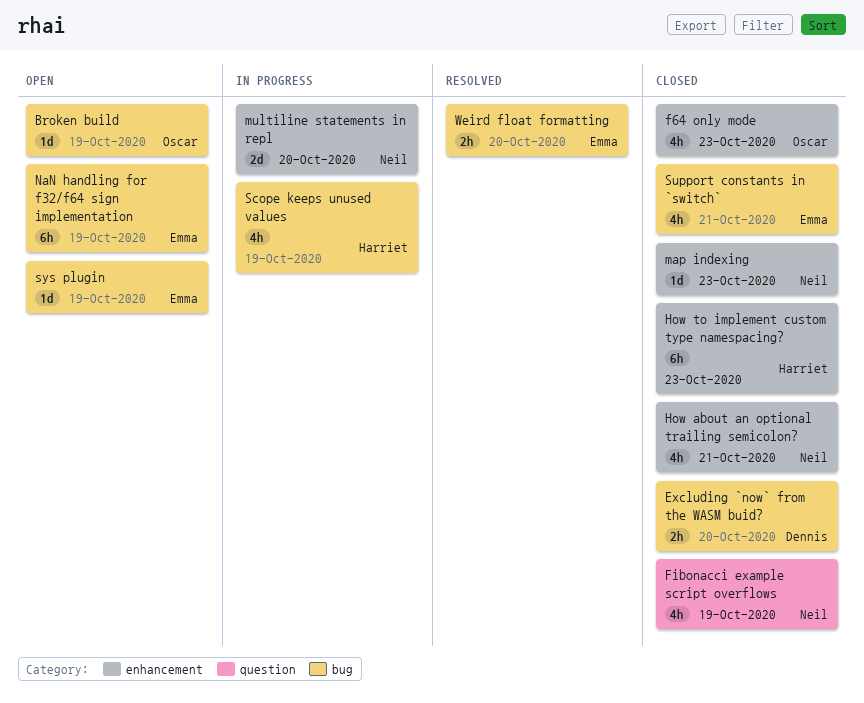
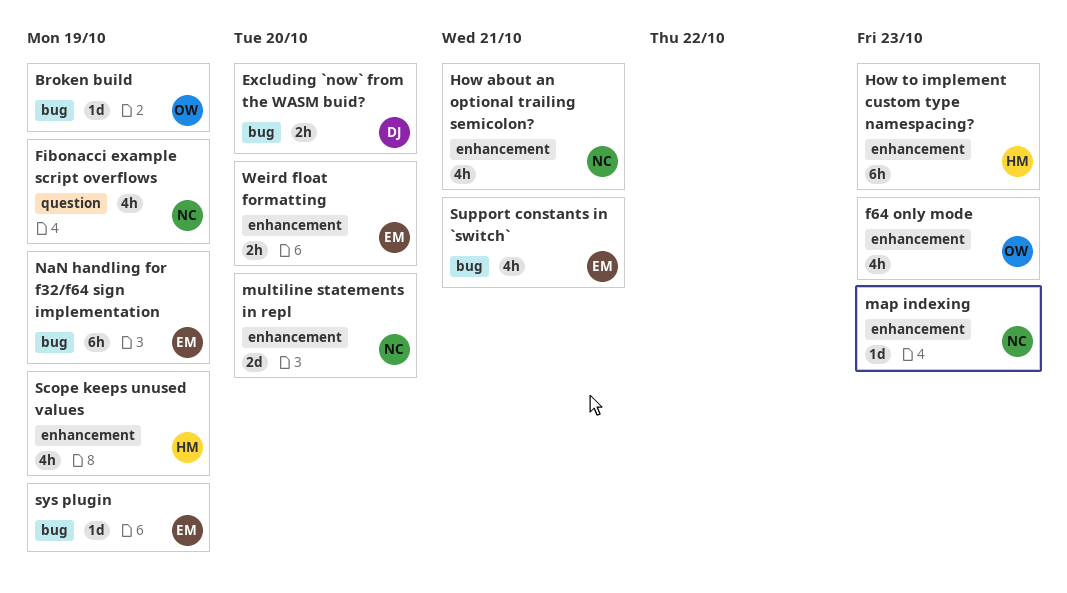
Scope keeps unused values, label: bug -> enhancement
Weird float formatting, label: bug -> enhancement

